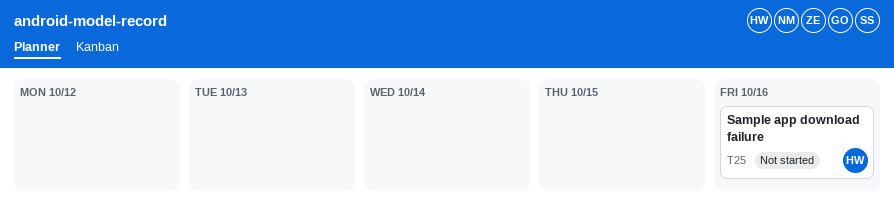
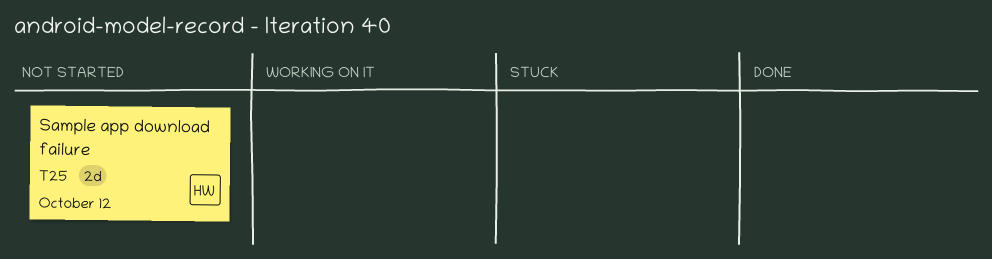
T25, due: Oct 16 -> Oct 12

